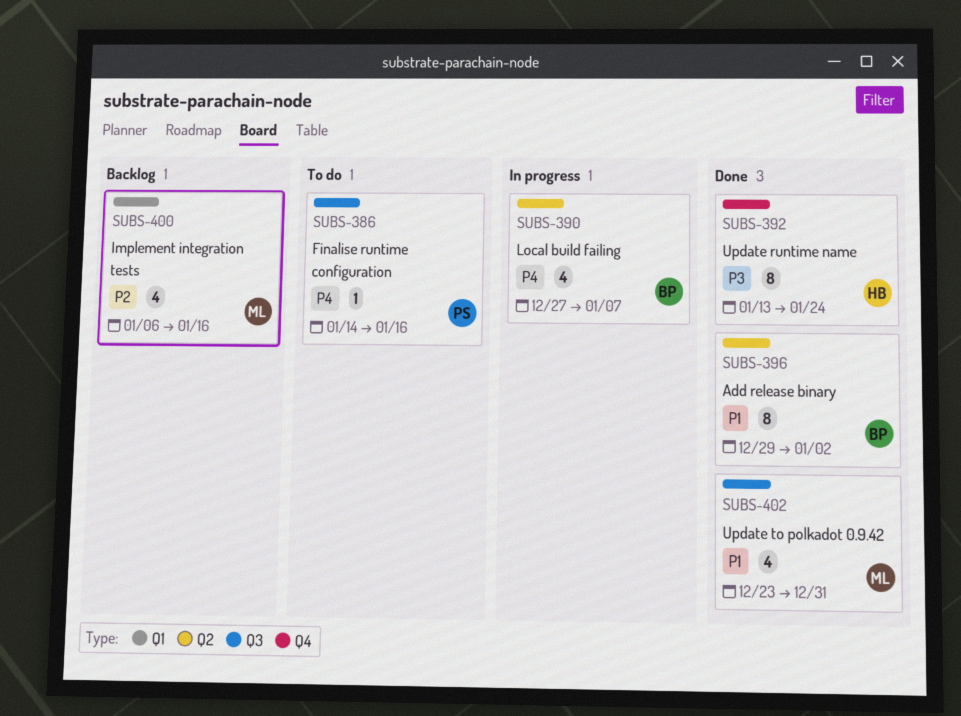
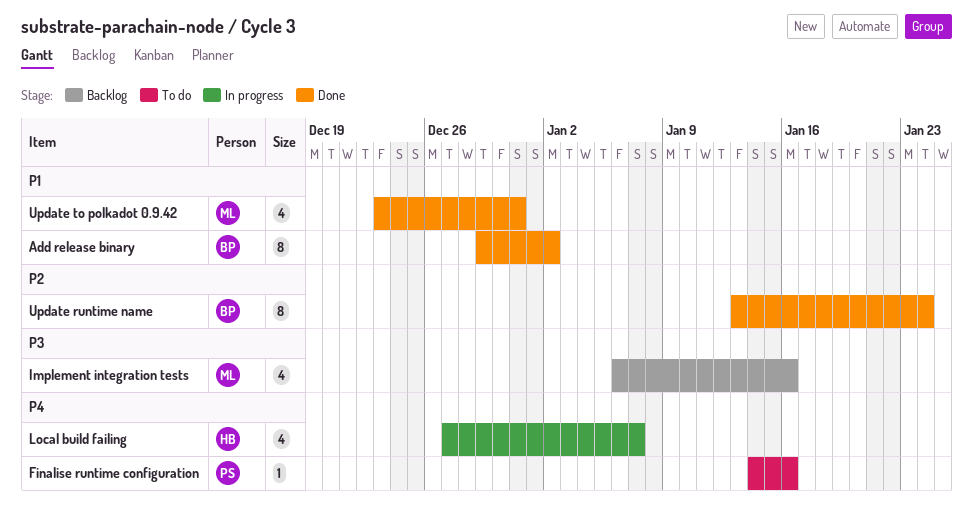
Implement integration tests, priority: P2 -> P3
Local build failing, owner: BP -> HB
Update runtime name, owner: HB -> BP
Update runtime name, priority: P3 -> P2

